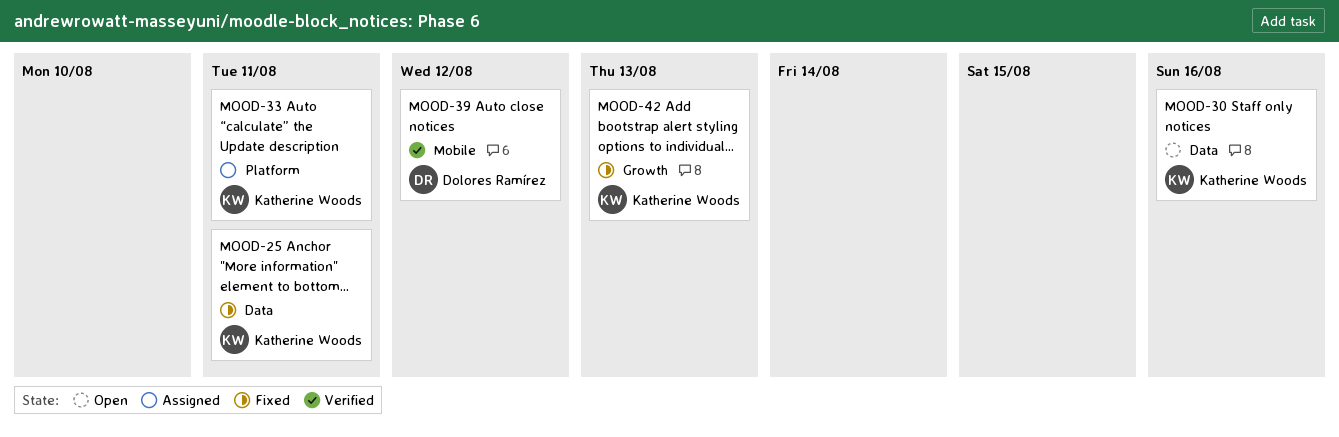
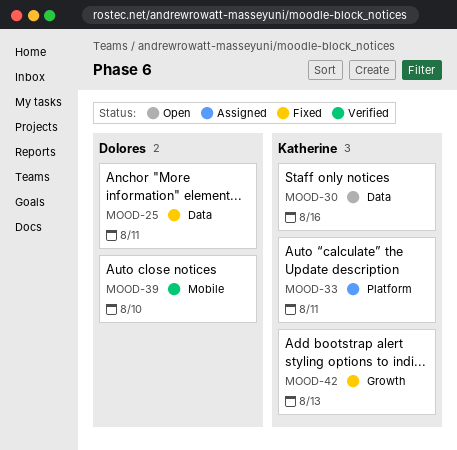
MOOD-25, owner: Katherine Woods -> Dolores Ramírez
MOOD-39, due: Aug 12 -> Aug 10

